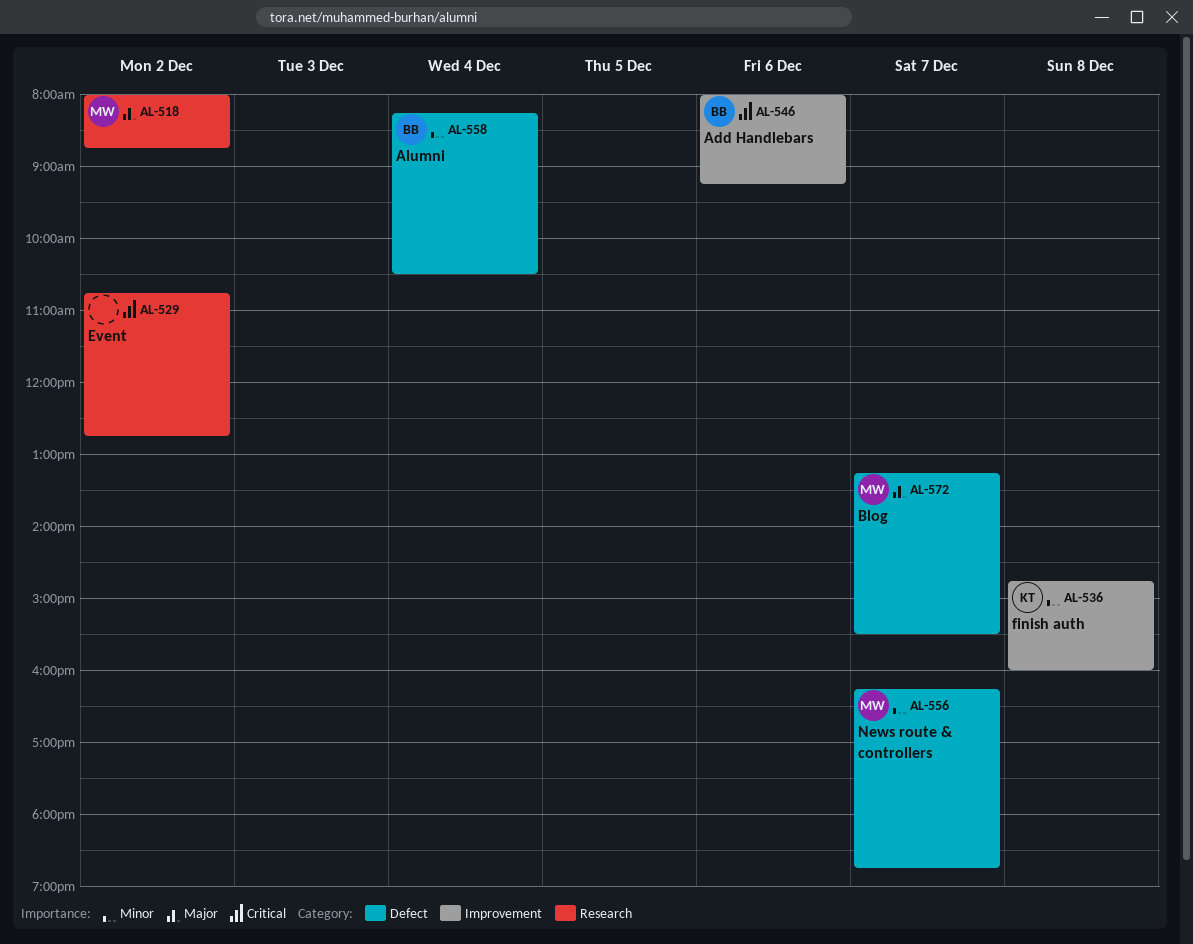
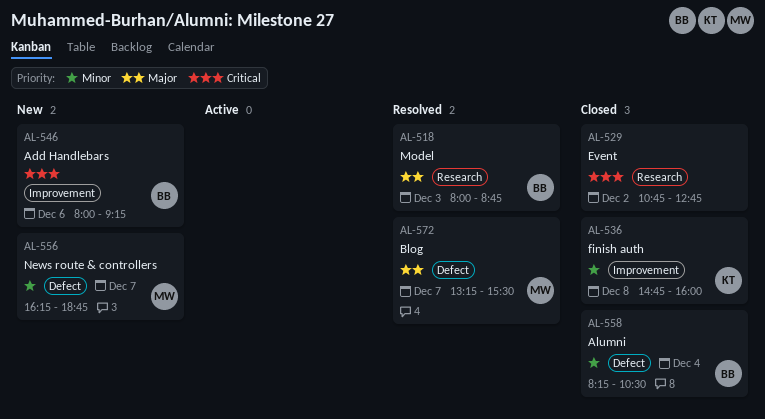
AL-518, owner: MW -> BB
AL-518, day: Dec 2 -> Dec 3

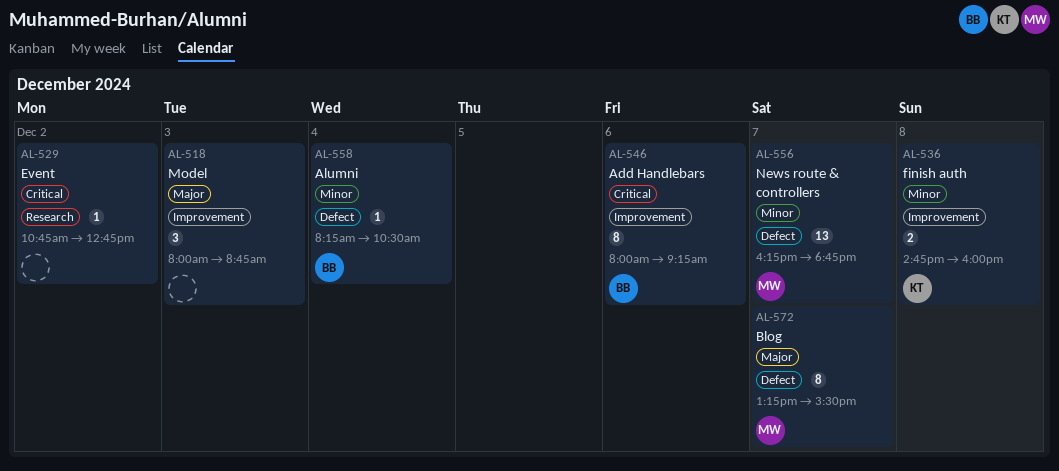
AL-518, owner: BB -> none
AL-518, label: Research -> Improvement

